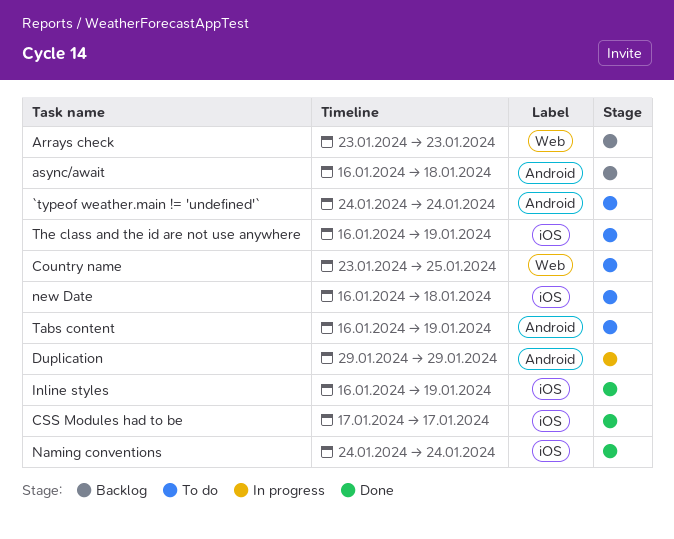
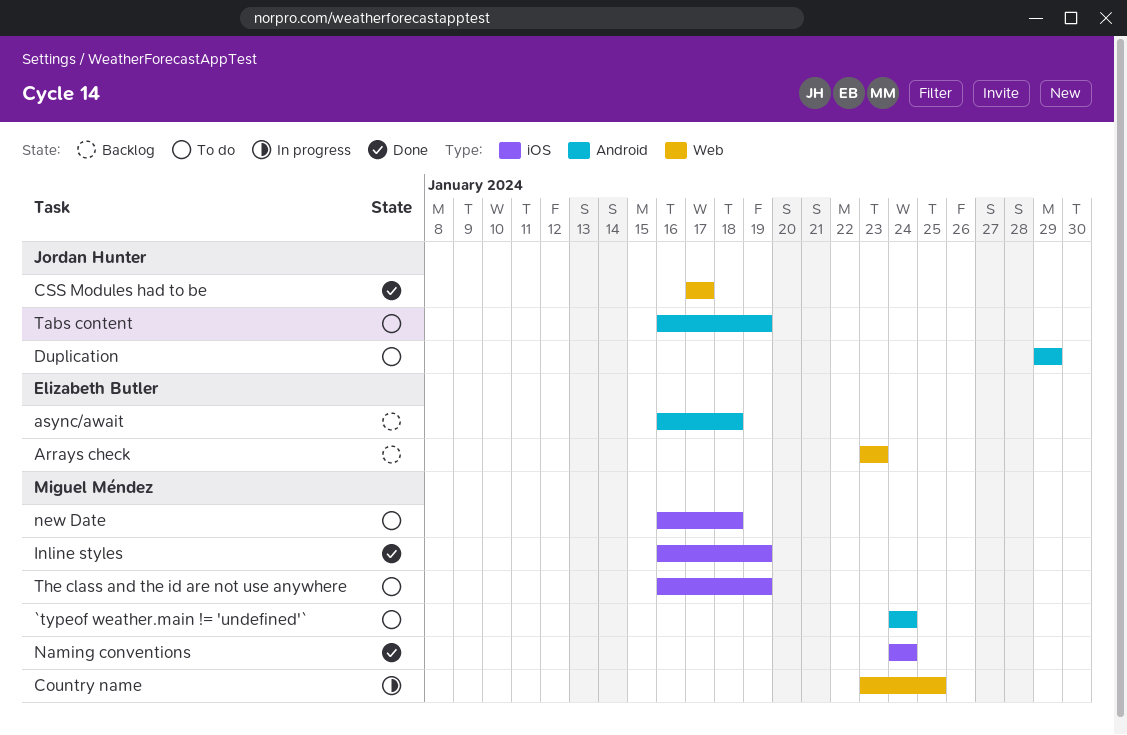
Country name, status: To do -> In progress
CSS Modules had to be, label: iOS -> Web
Duplication, status: In progress -> To do

